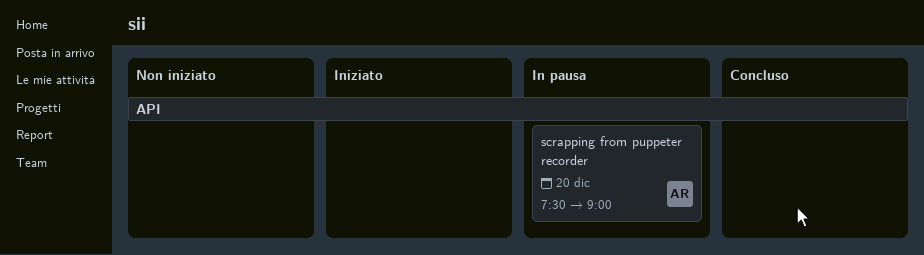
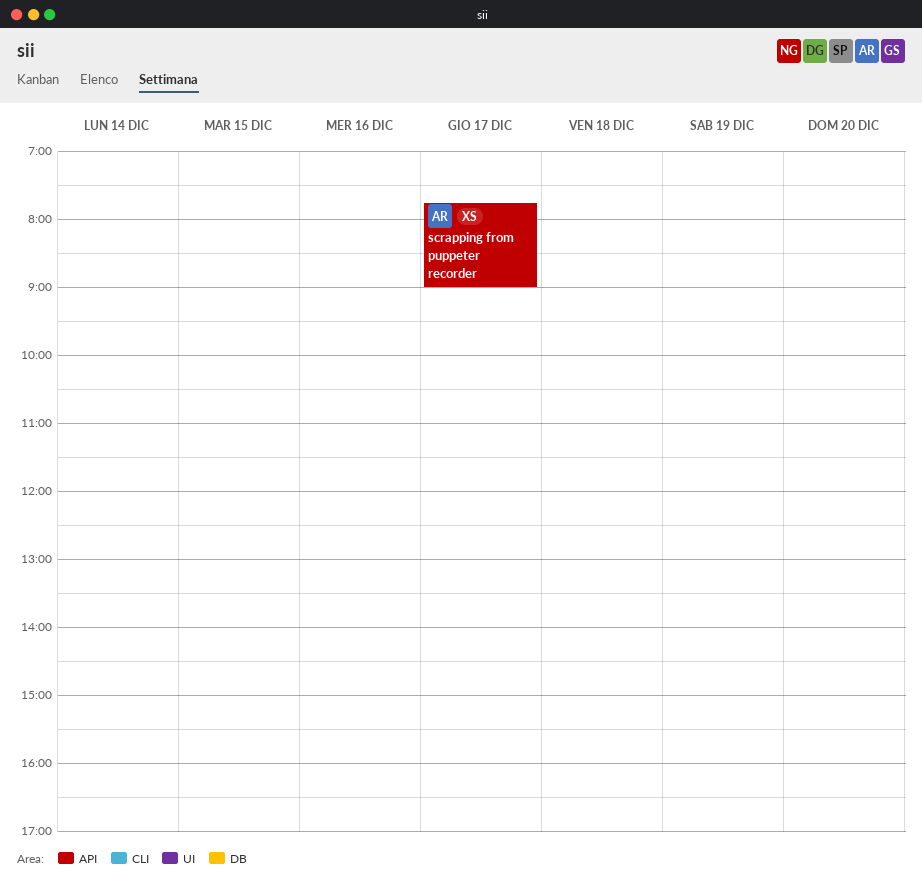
scrapping from puppeter recorder, day: Dec 20 -> Dec 17
scrapping from puppeter recorder, begins: 07:30 -> 07:45

